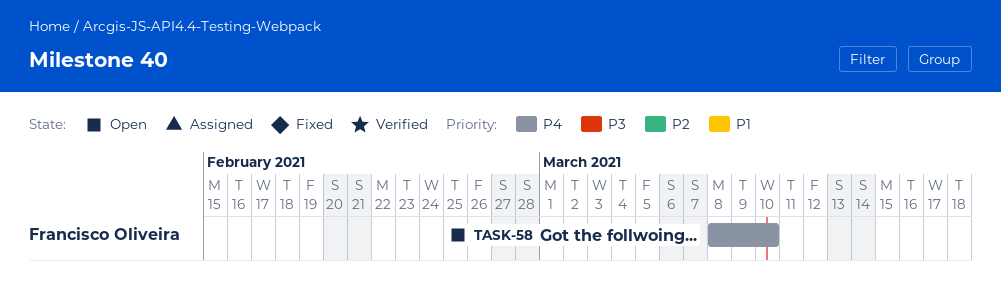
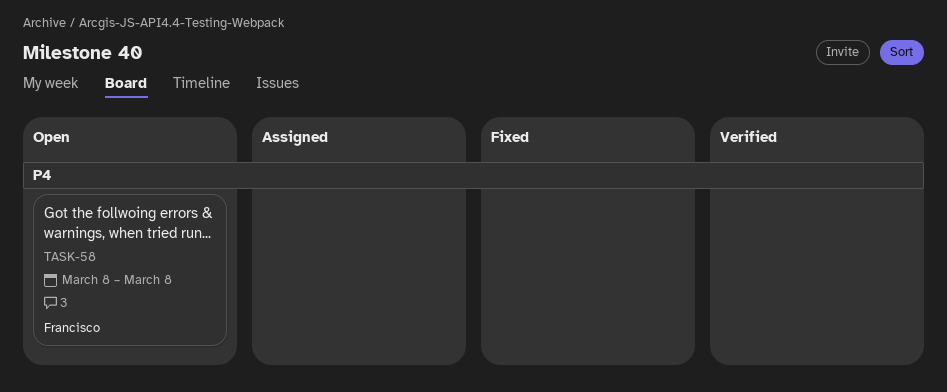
TASK-58, due: Mar 10 -> Mar 8

